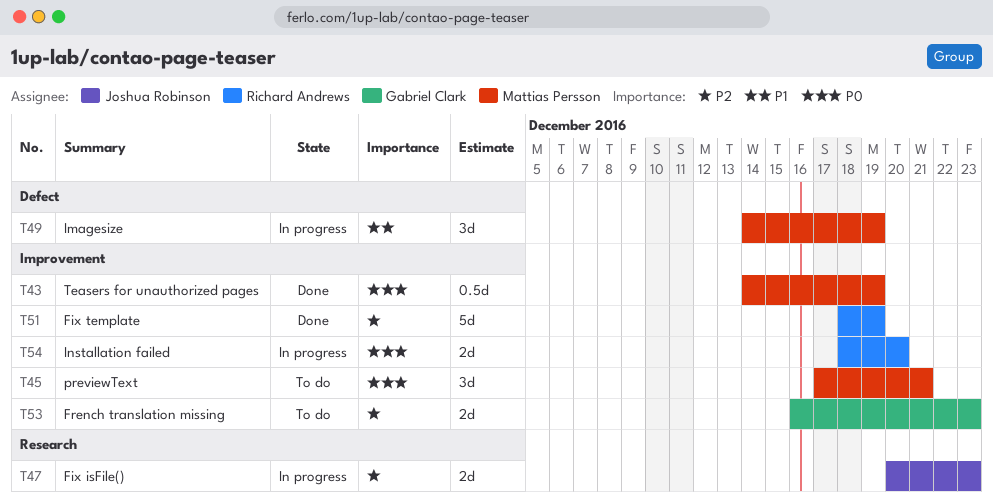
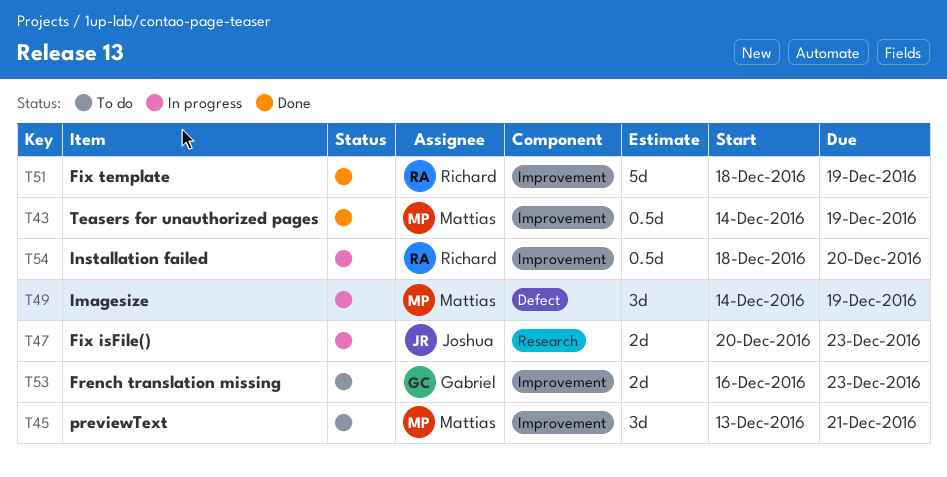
T45, start: Dec 17 -> Dec 13
T54, estimate: 2d -> 0.5d

